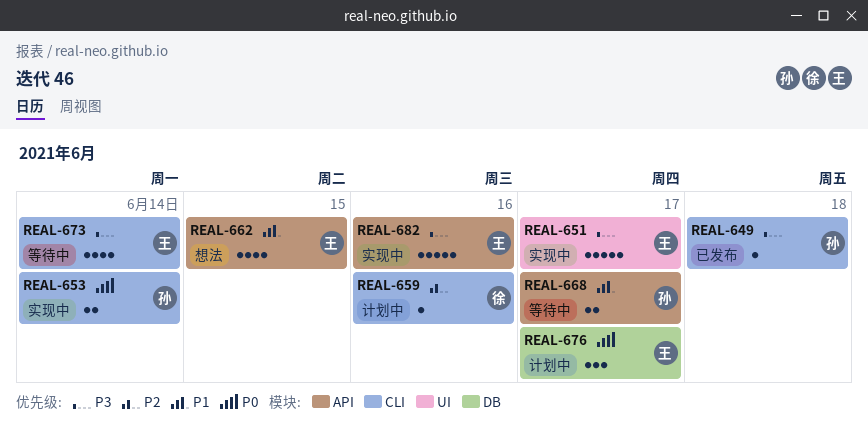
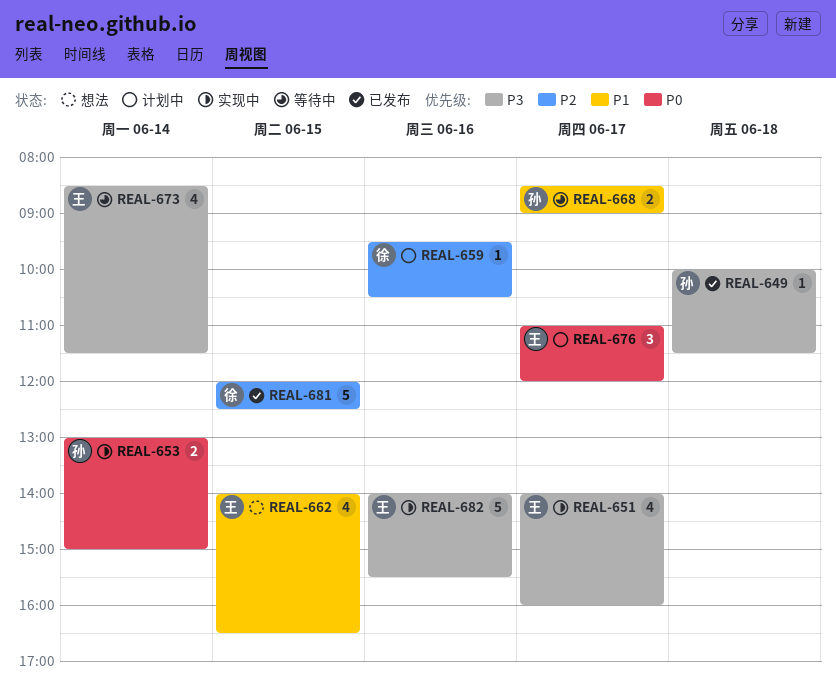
REAL-651, estimate: 5 -> 4
REAL-681: none -> present

